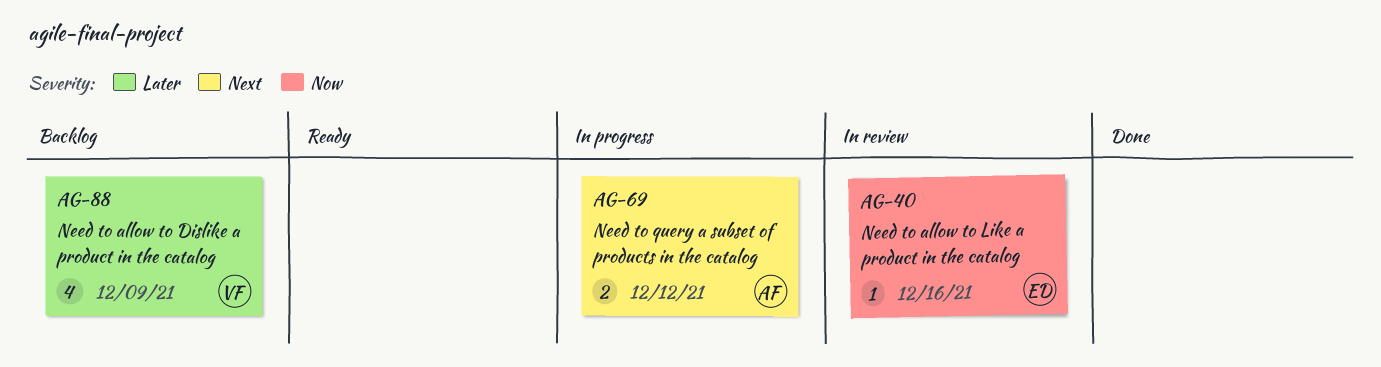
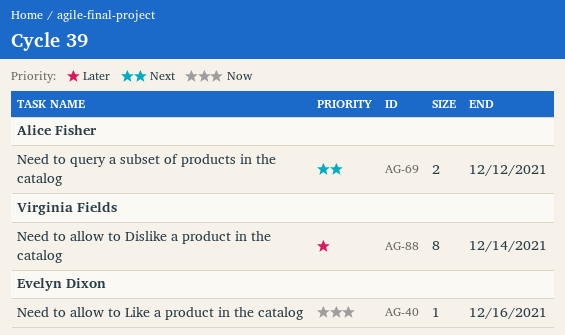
AG-88, estimate: 4 -> 8
AG-88, due: Dec 9 -> Dec 14

